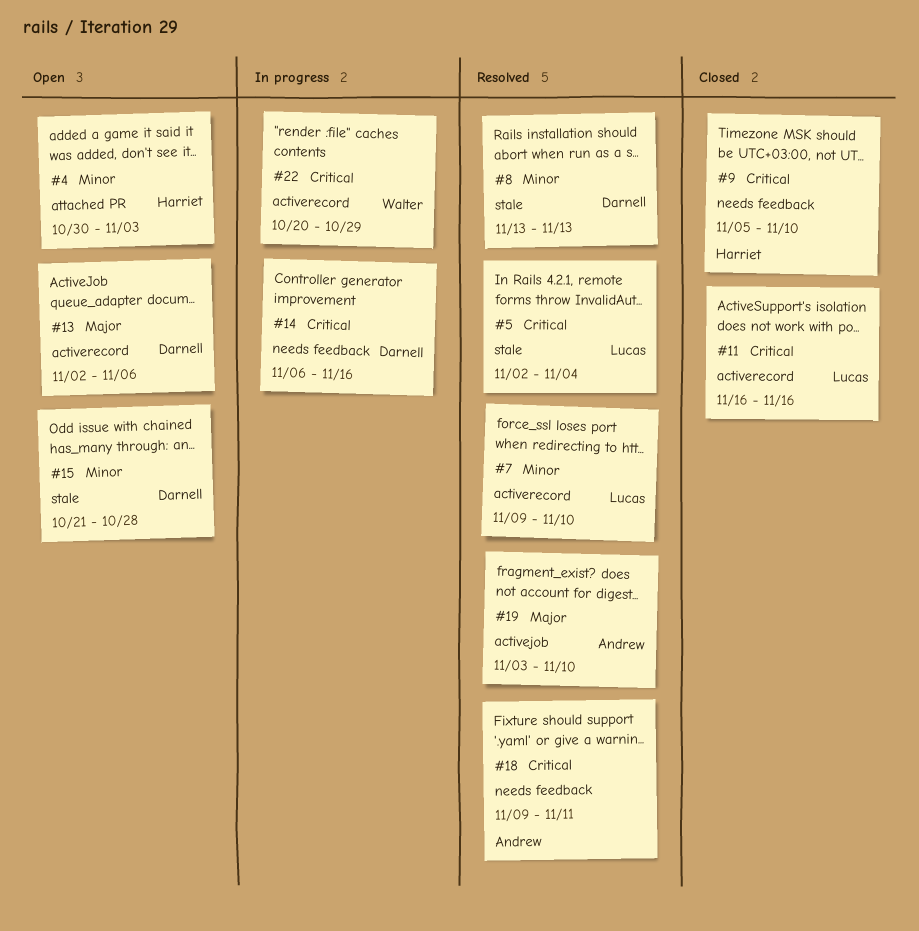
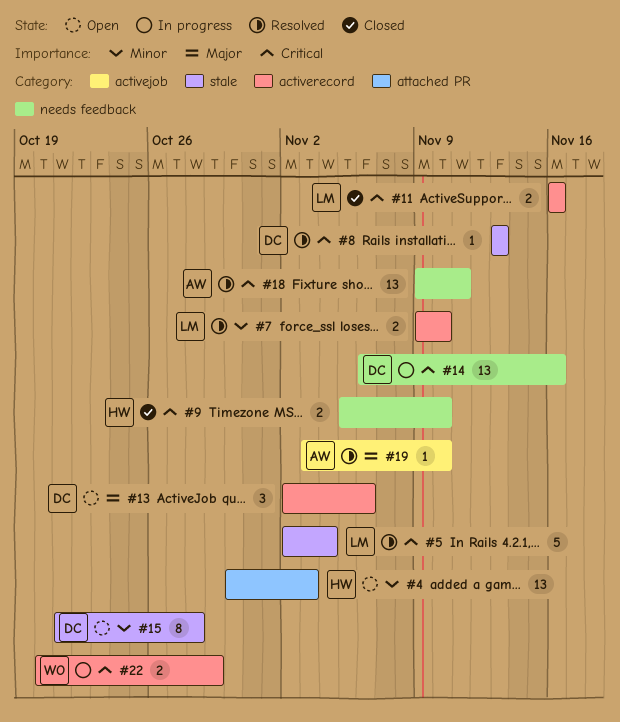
#8, priority: Minor -> Critical

